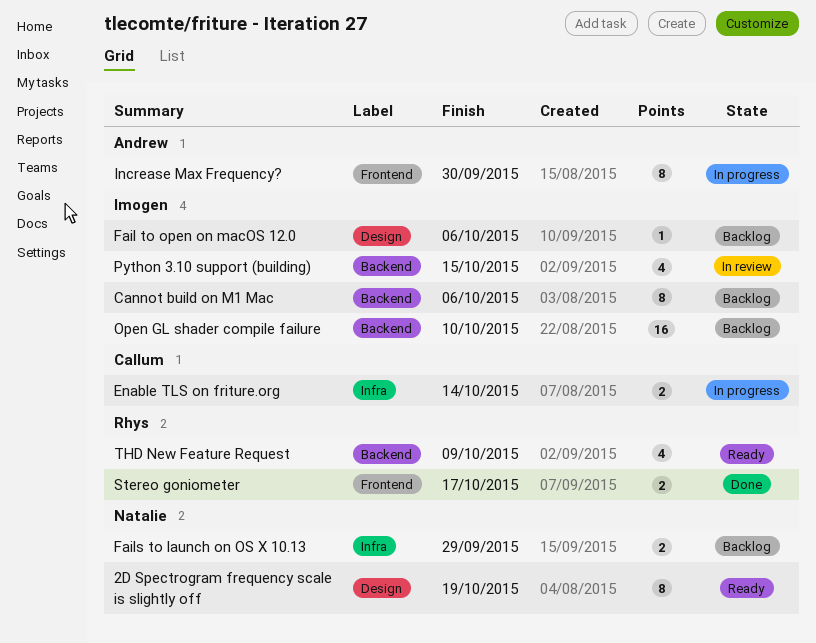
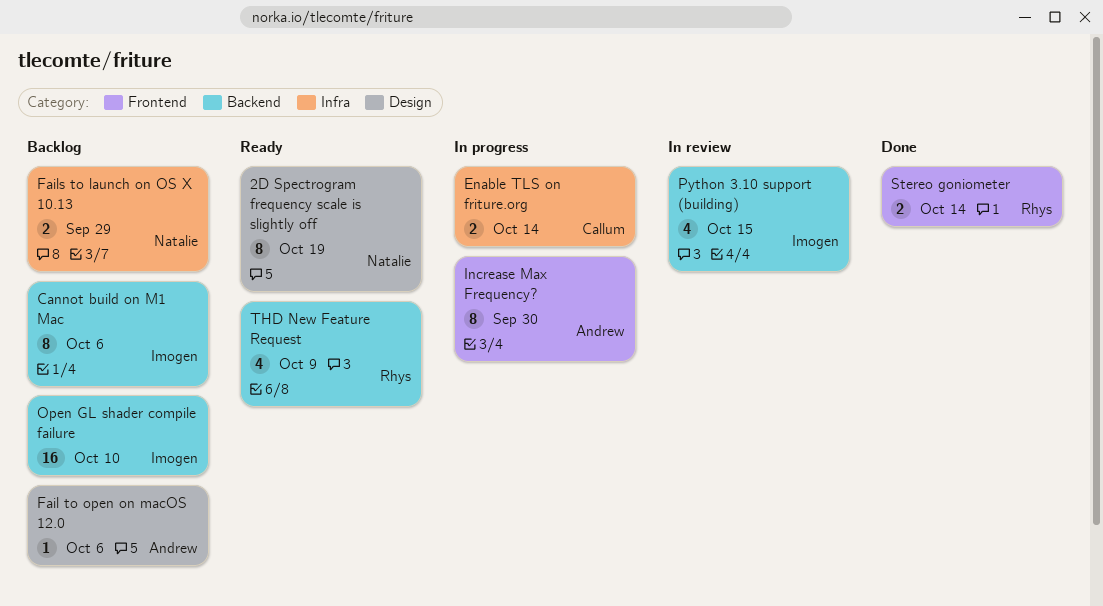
Fail to open on macOS 12.0, owner: Imogen -> Andrew
Stereo goniometer, due: Oct 17 -> Oct 14

